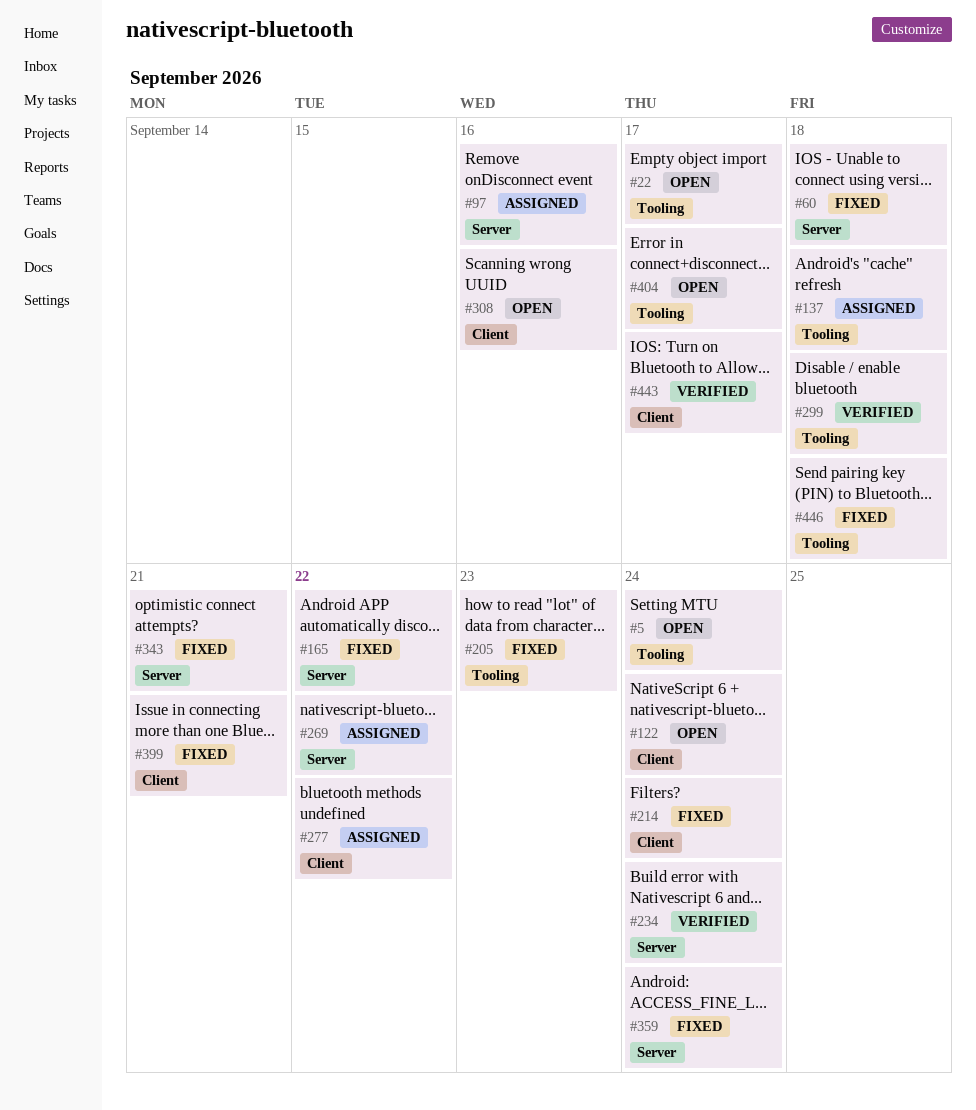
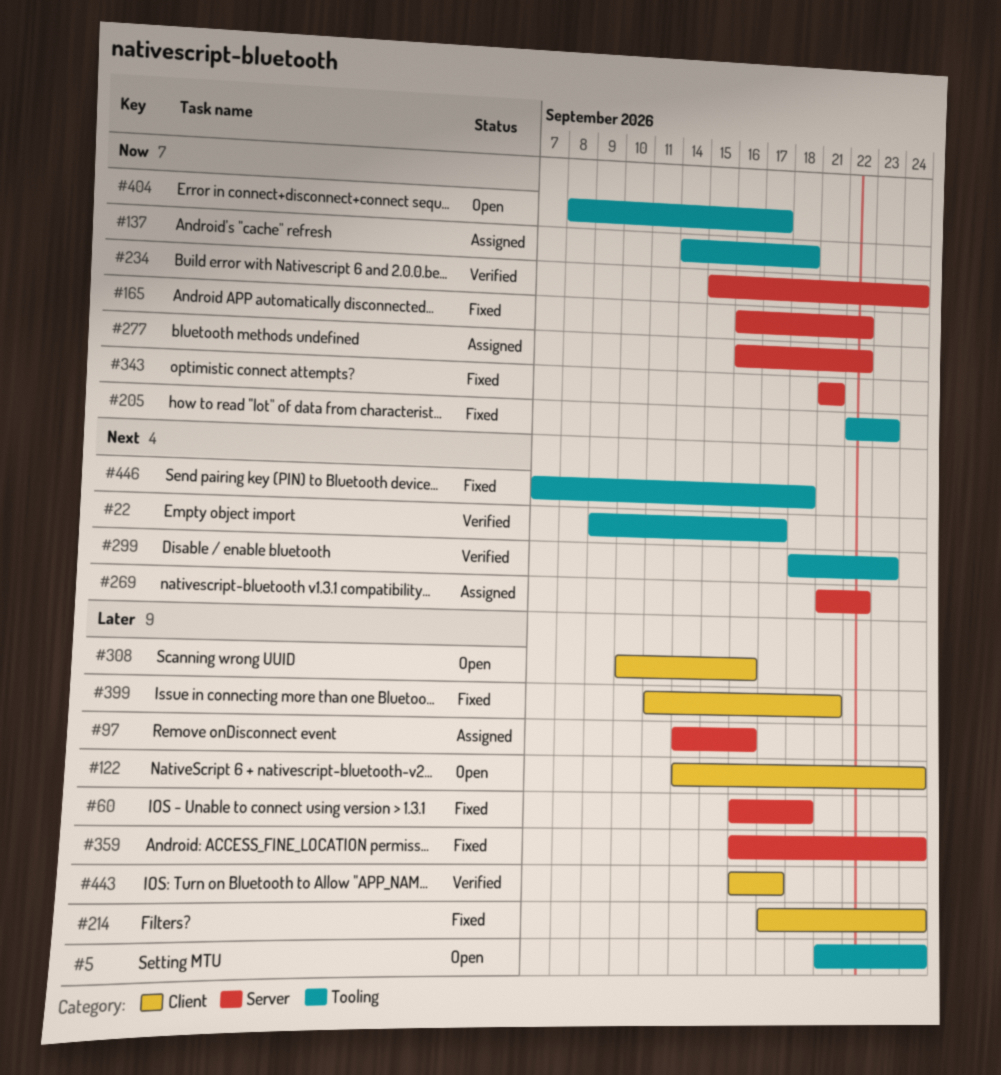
#22, status: Open -> Verified
#277, label: Client -> Server
#299, due: Sep 18 -> Sep 23

